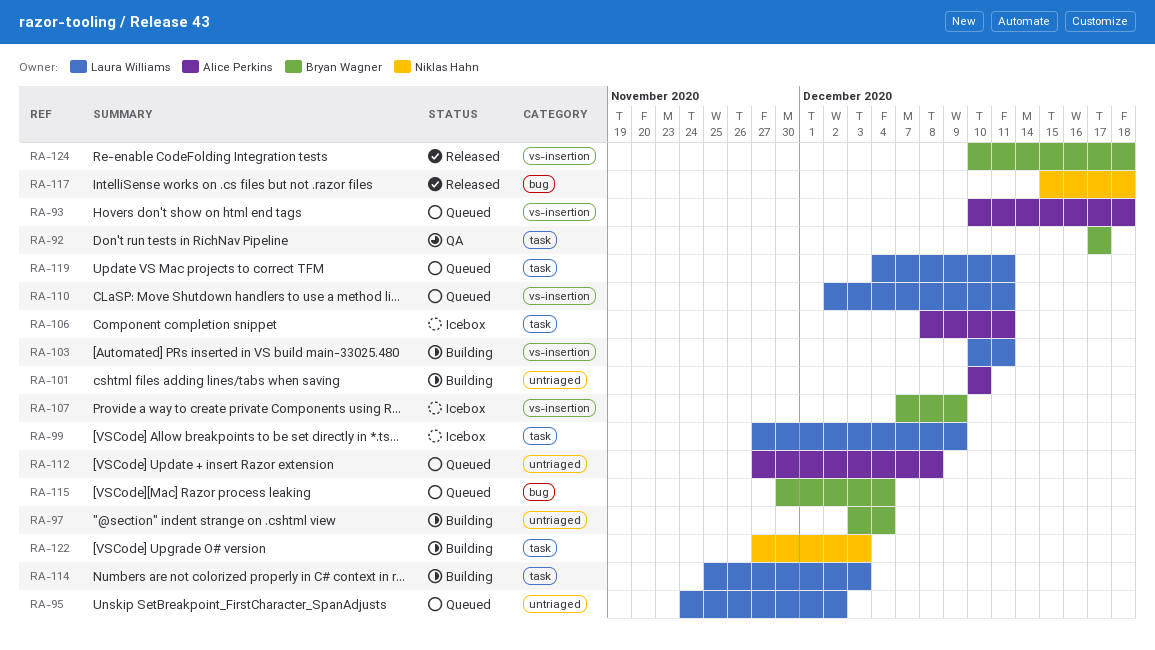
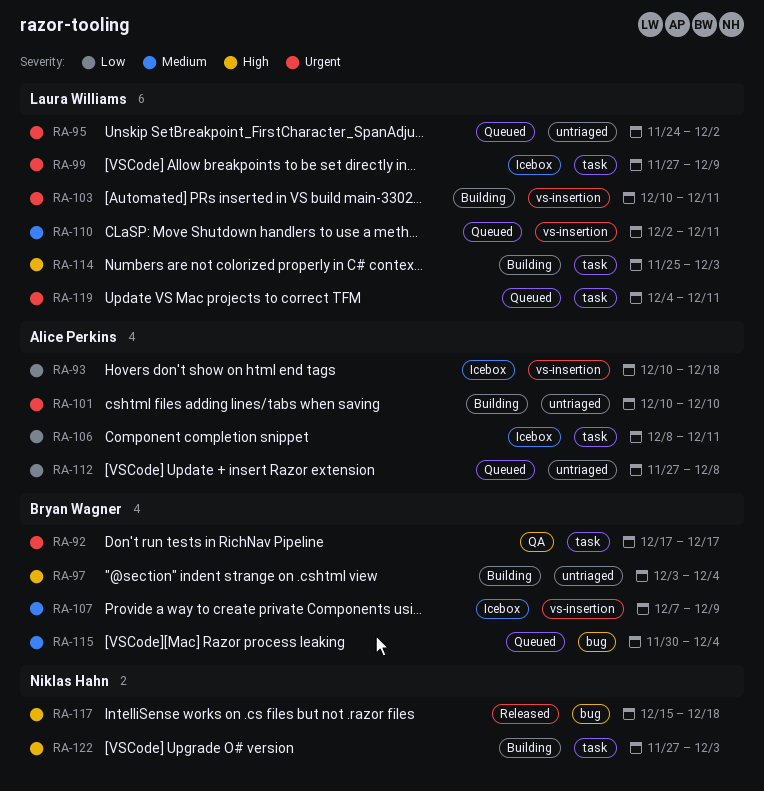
RA-93, status: Queued -> Icebox
RA-124: present -> none

